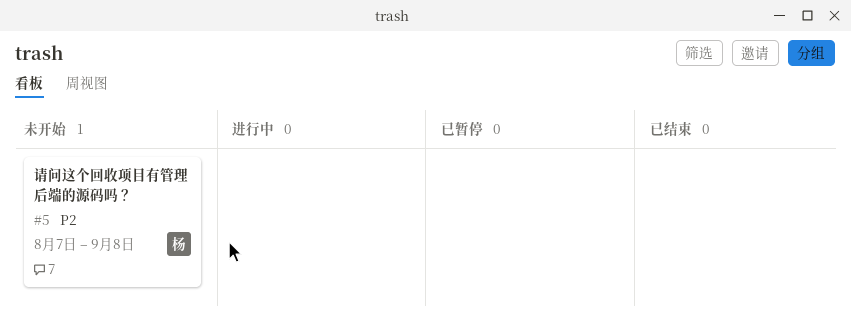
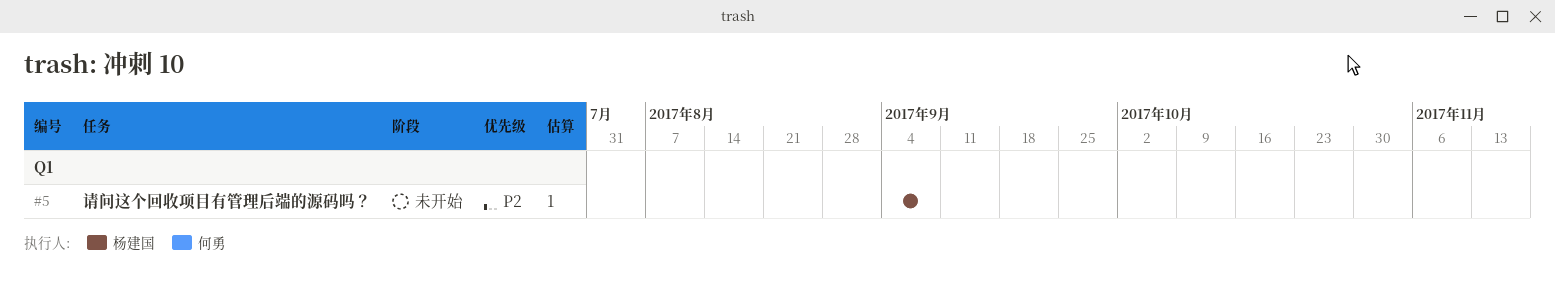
#5, start: Aug 7 -> Sep 4

